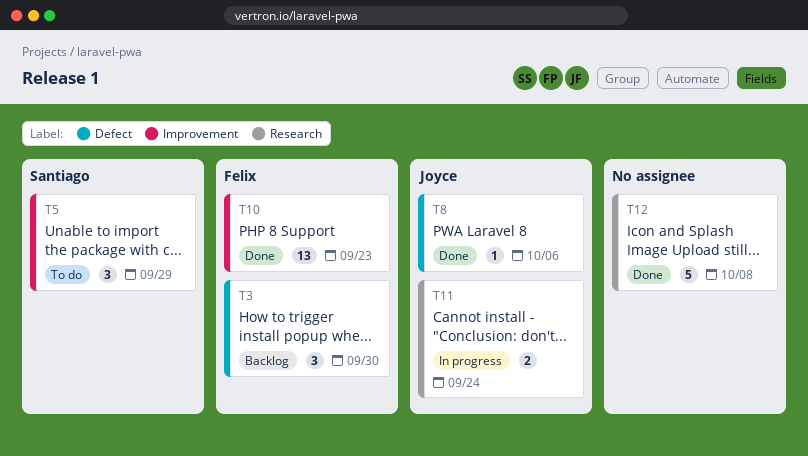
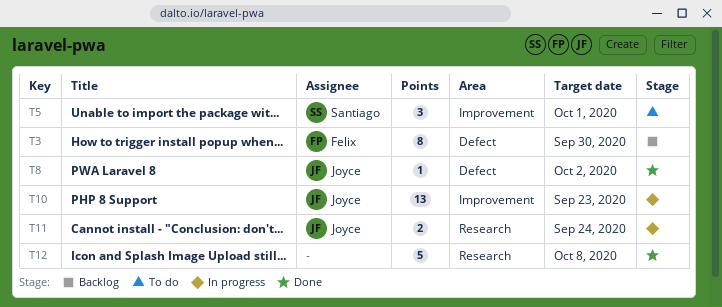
T3, estimate: 3 -> 8
T5, due: Sep 29 -> Oct 1
T8, due: Oct 6 -> Oct 2
T10, status: Done -> In progress
T10, owner: Felix -> Joyce

